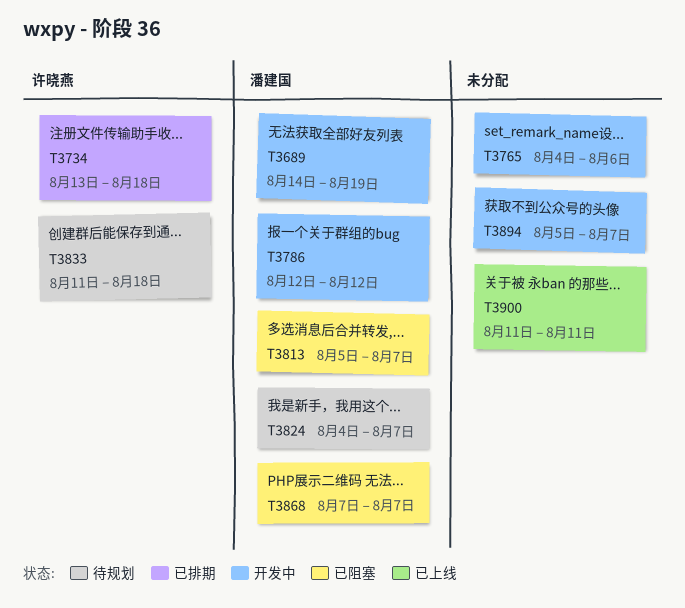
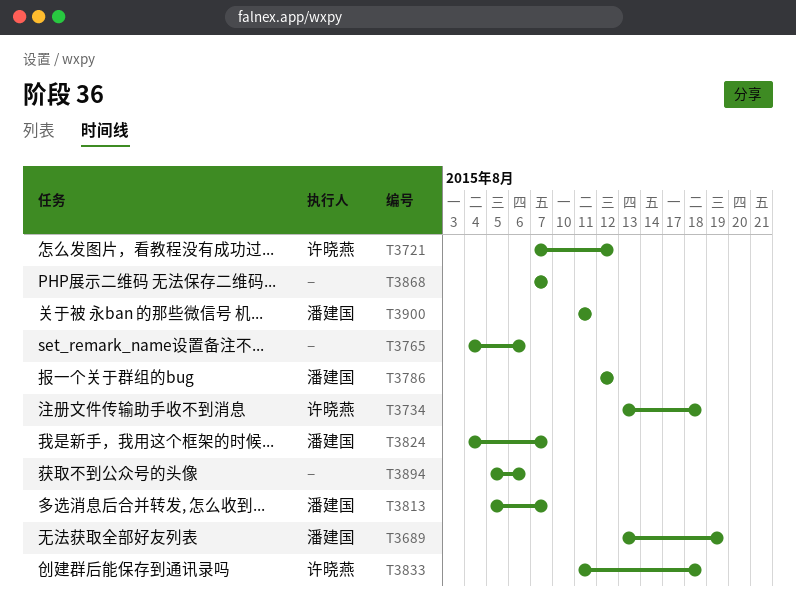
T3689, start: Aug 14 -> Aug 13
T3721: none -> present
T3868, owner: 潘建国 -> none
T3894, due: Aug 7 -> Aug 6
T3900, owner: none -> 潘建国

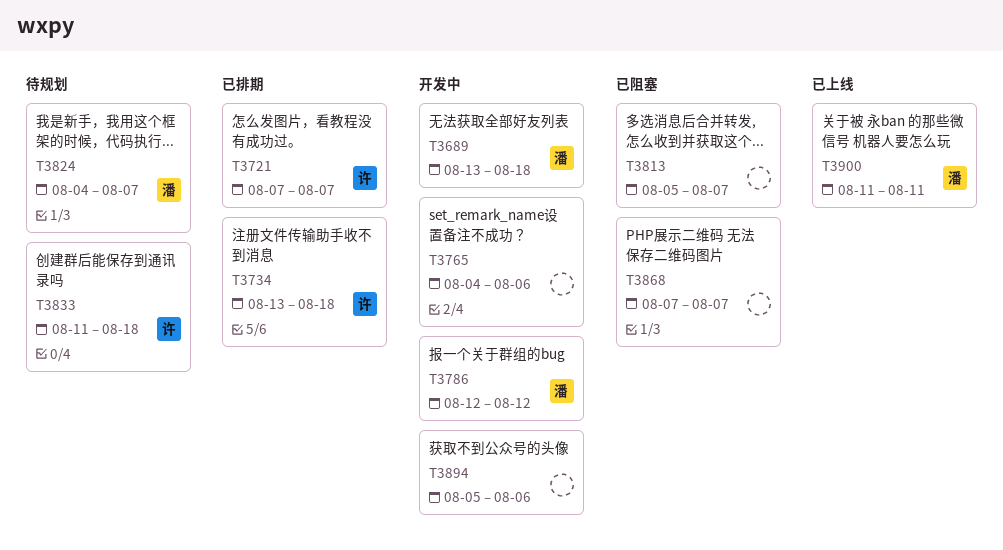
T3689, due: Aug 19 -> Aug 18
T3721, due: Aug 12 -> Aug 7
T3813, owner: 潘建国 -> none

